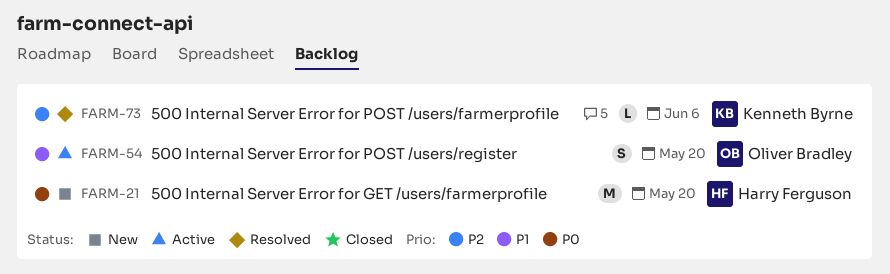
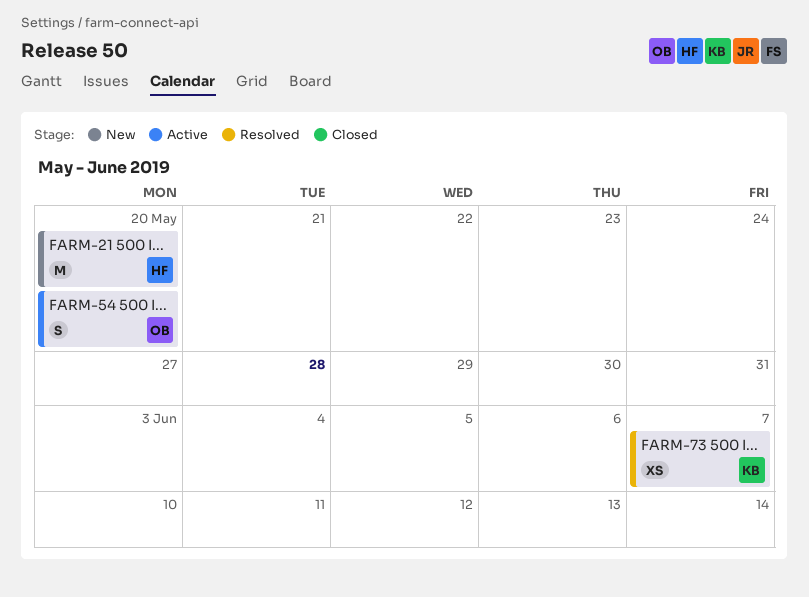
FARM-73, estimate: L -> XS
FARM-73, due: Jun 6 -> Jun 7

